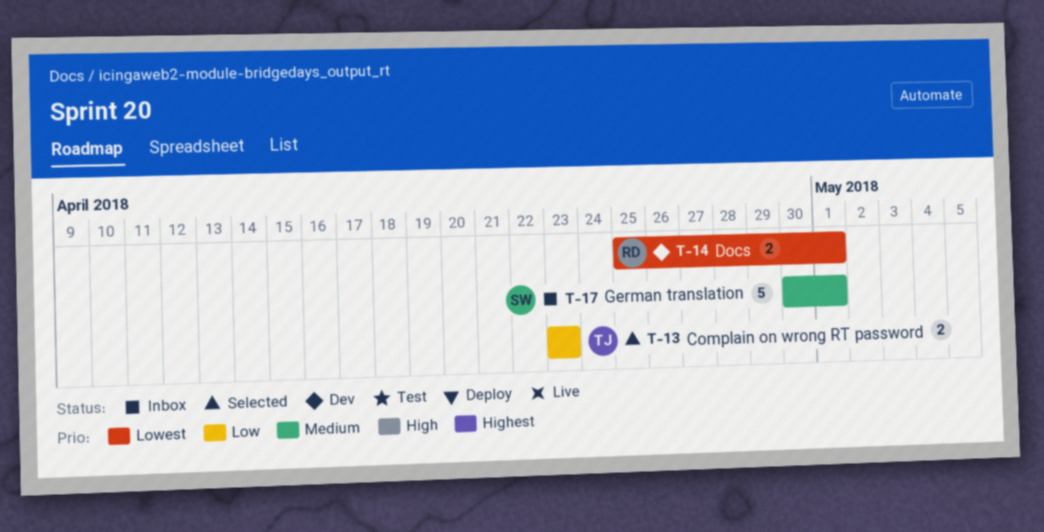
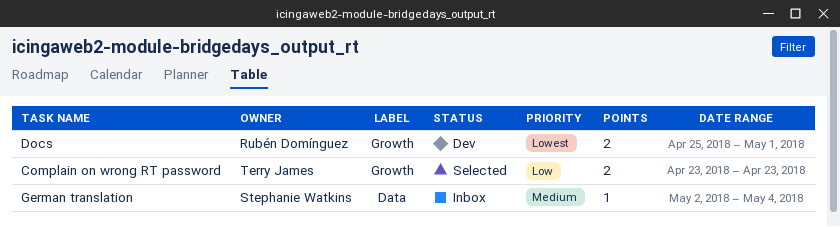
German translation, estimate: 5 -> 1
German translation, start: Apr 30 -> May 2
German translation, due: May 1 -> May 4

